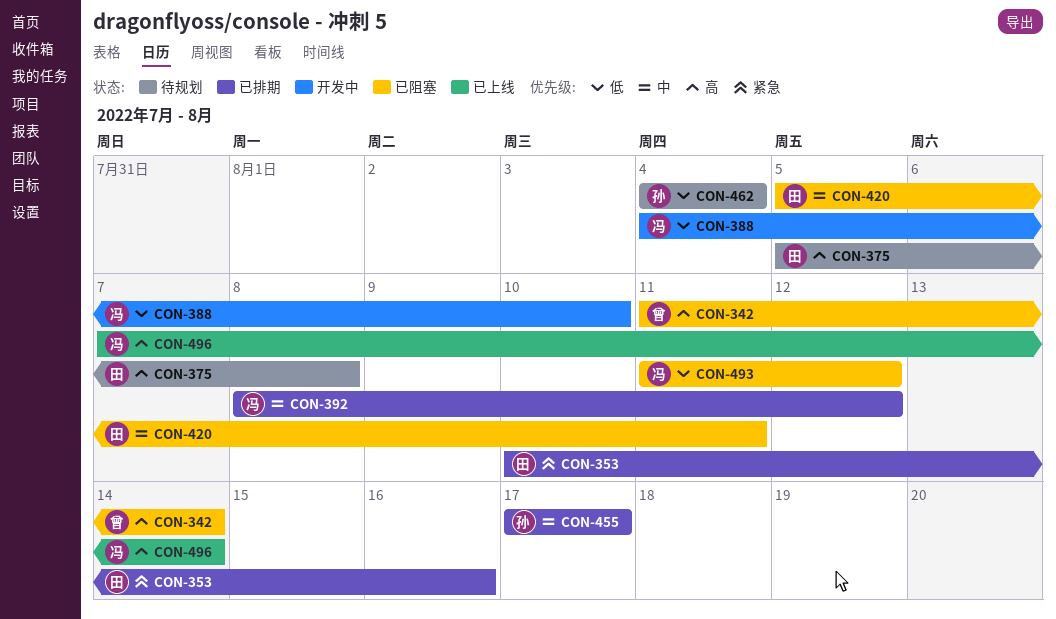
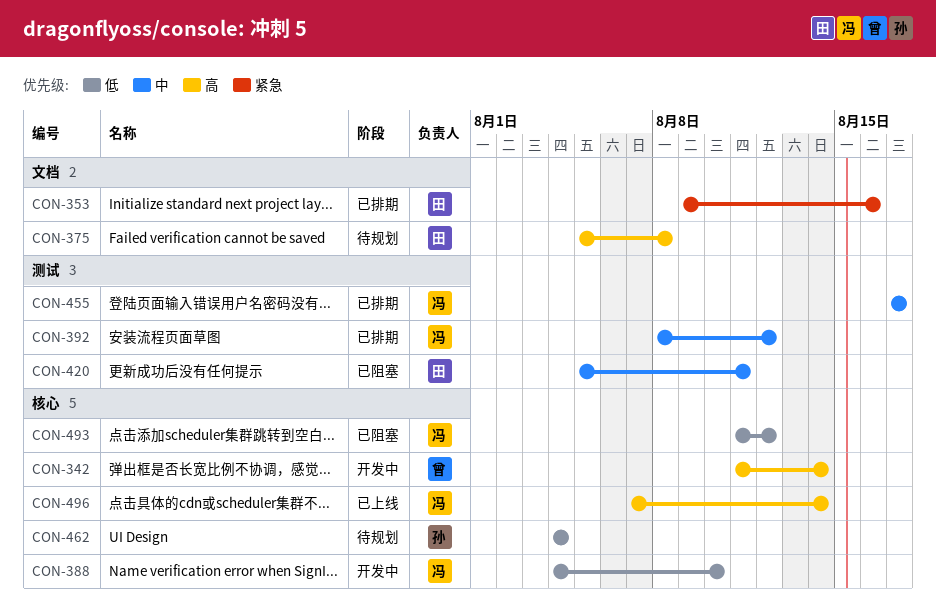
CON-342, status: 已阻塞 -> 开发中
CON-353, start: Aug 10 -> Aug 9
CON-455, owner: 孙 -> 冯

